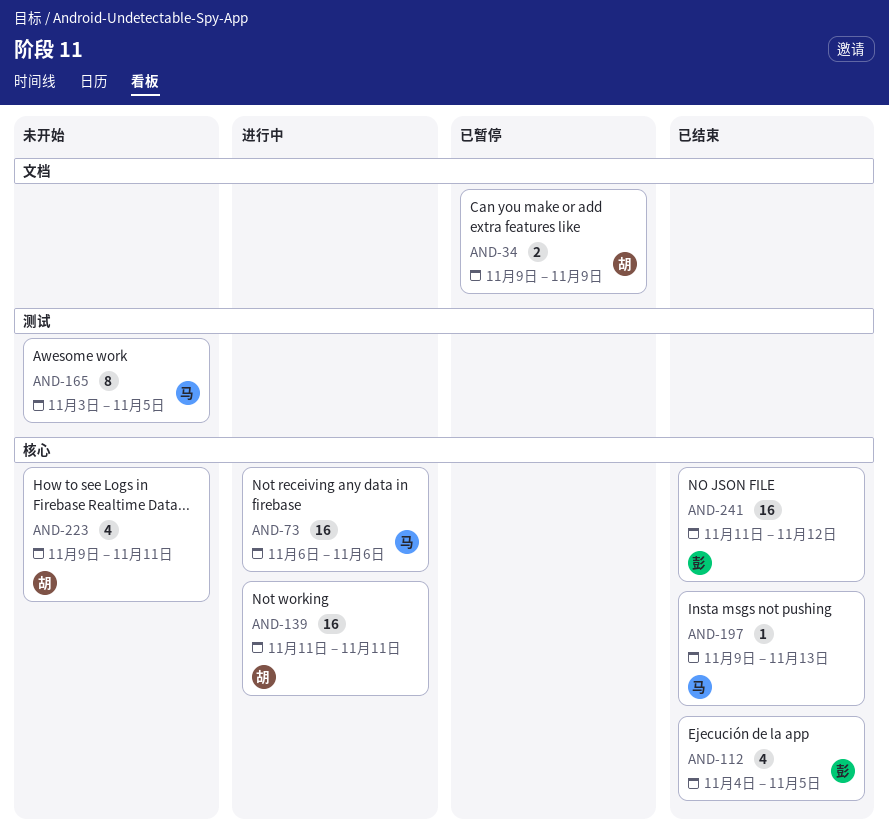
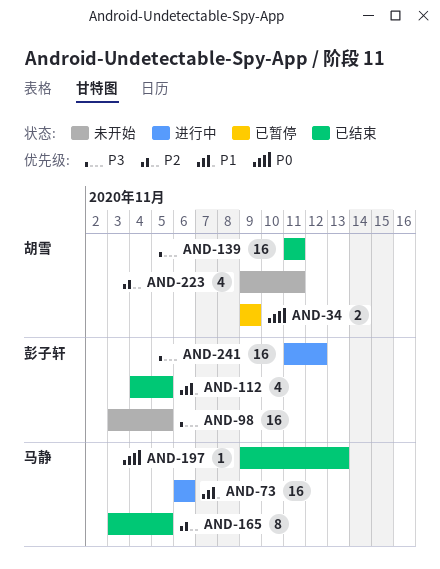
AND-98: none -> present
AND-139, status: 进行中 -> 已结束
AND-165, status: 未开始 -> 已结束
AND-241, status: 已结束 -> 进行中

